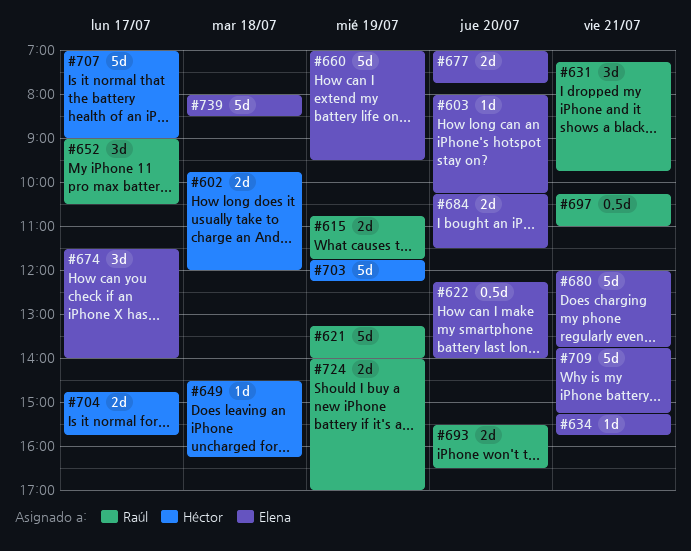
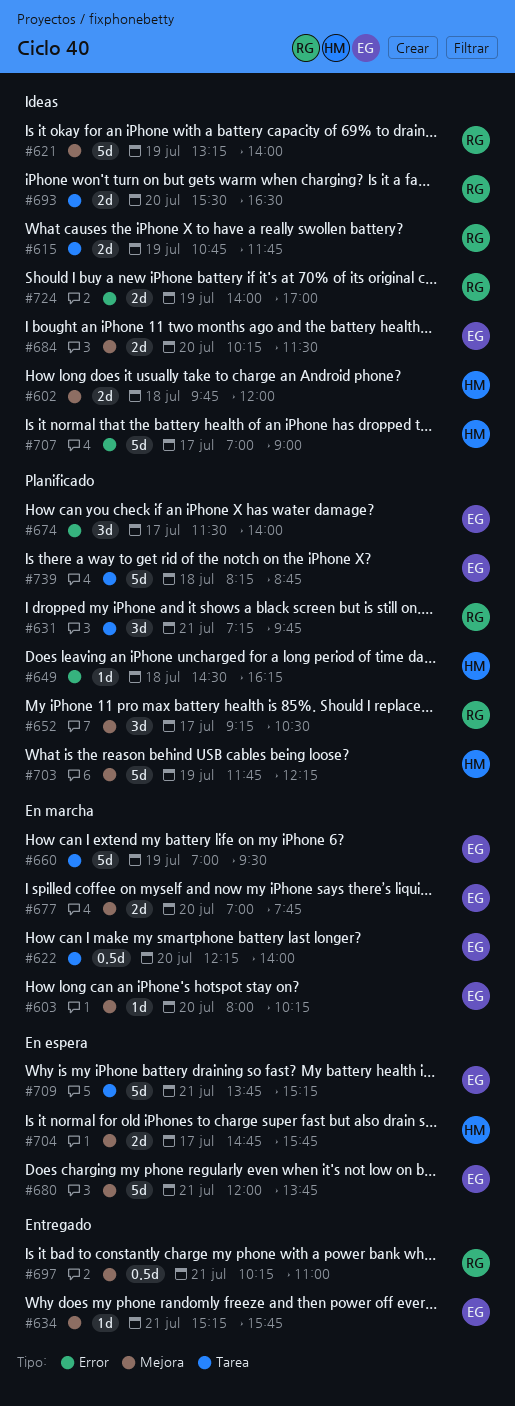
#652, begins: 09:00 -> 09:15
#739, begins: 08:00 -> 08:15
#739, ends: 08:30 -> 08:45

